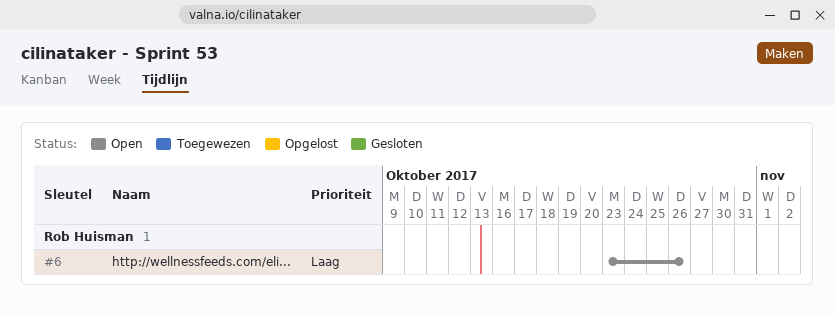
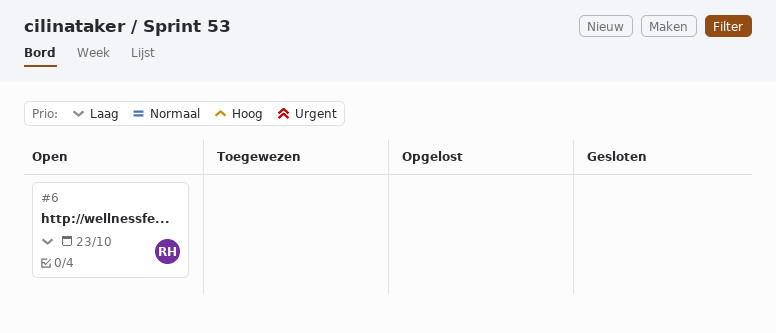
#6, due: Oct 26 -> Oct 23

